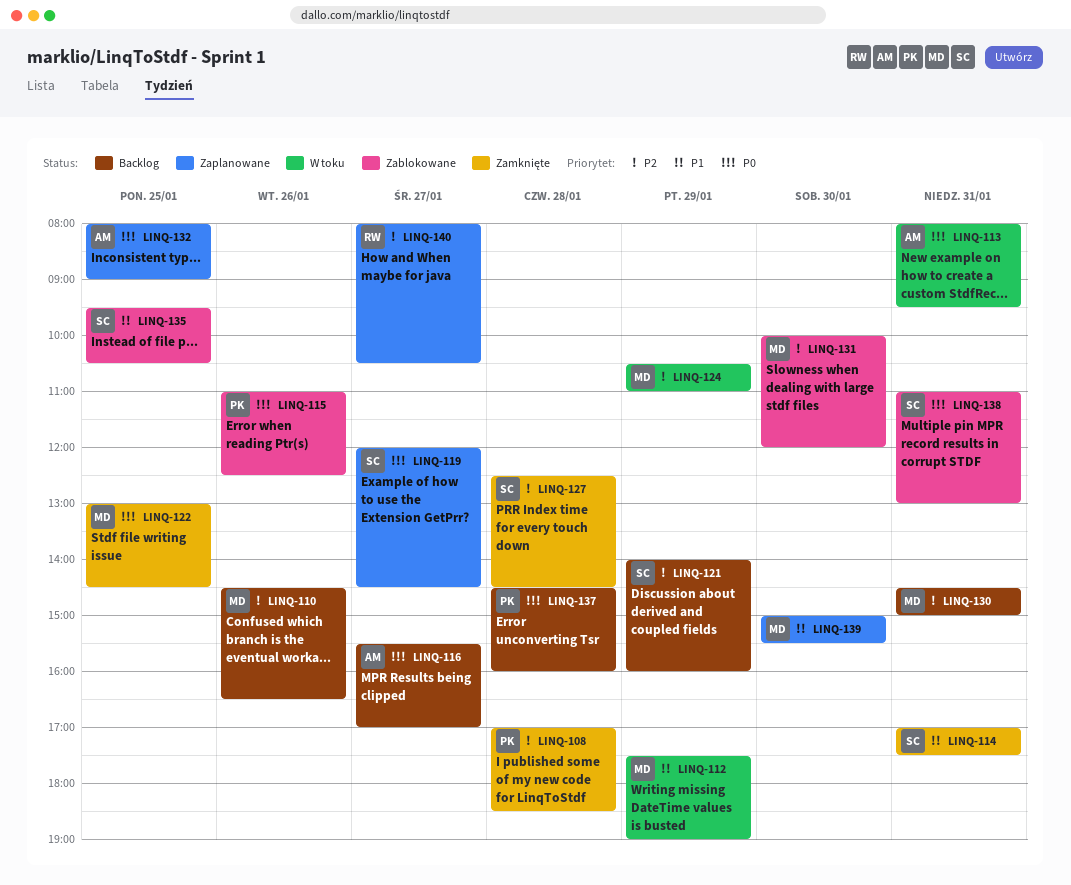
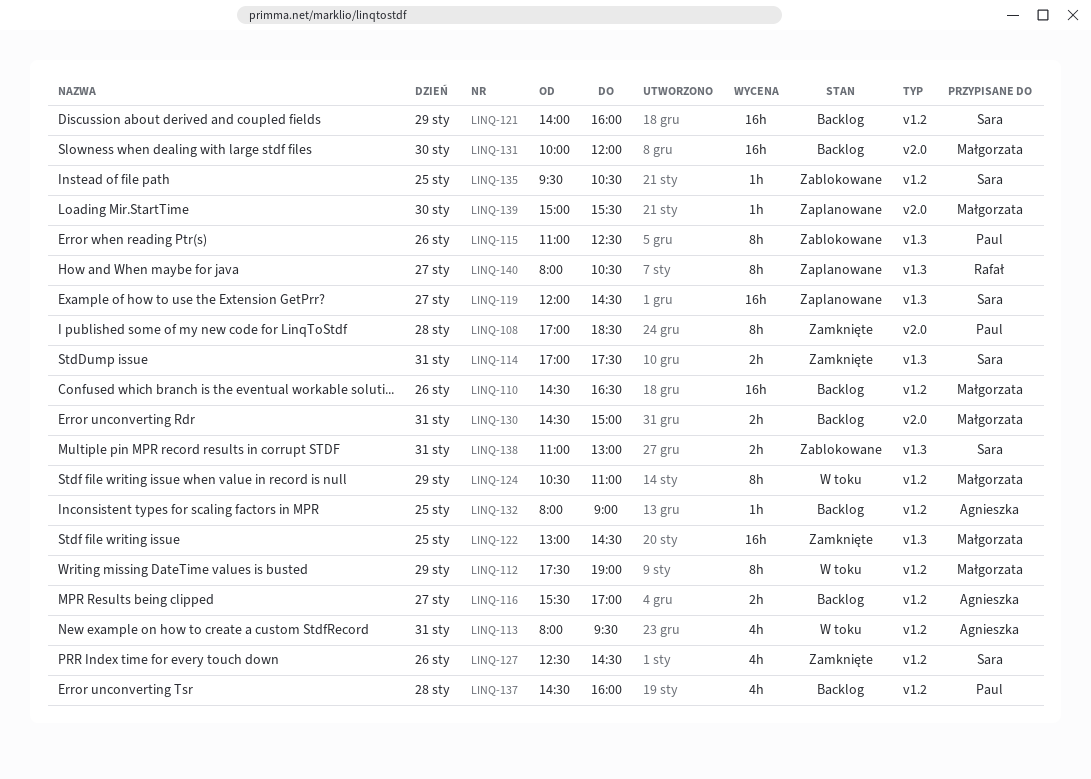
LINQ-127, day: Jan 28 -> Jan 26
LINQ-131, status: Zablokowane -> Backlog
LINQ-132, status: Zaplanowane -> Backlog

